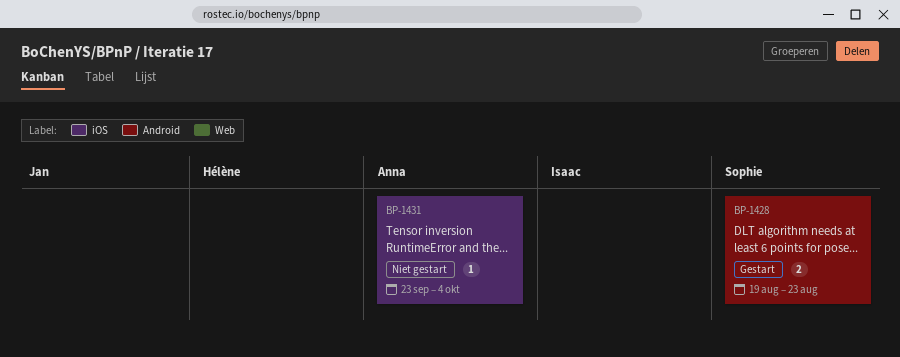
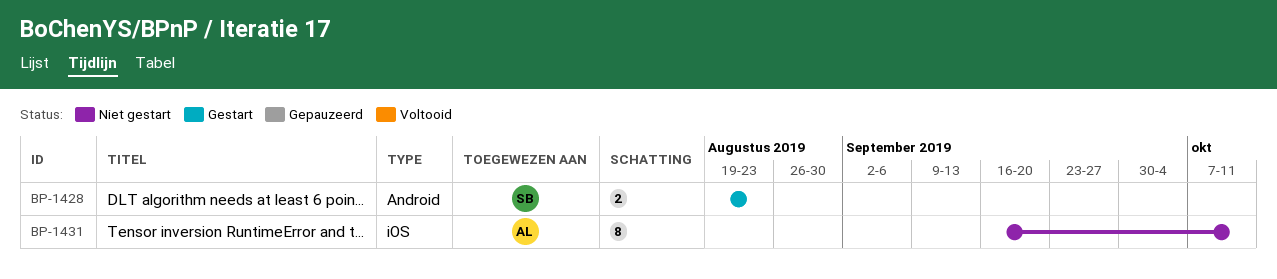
BP-1431, estimate: 1 -> 8
BP-1431, start: Sep 23 -> Sep 16
BP-1431, due: Oct 4 -> Oct 11

